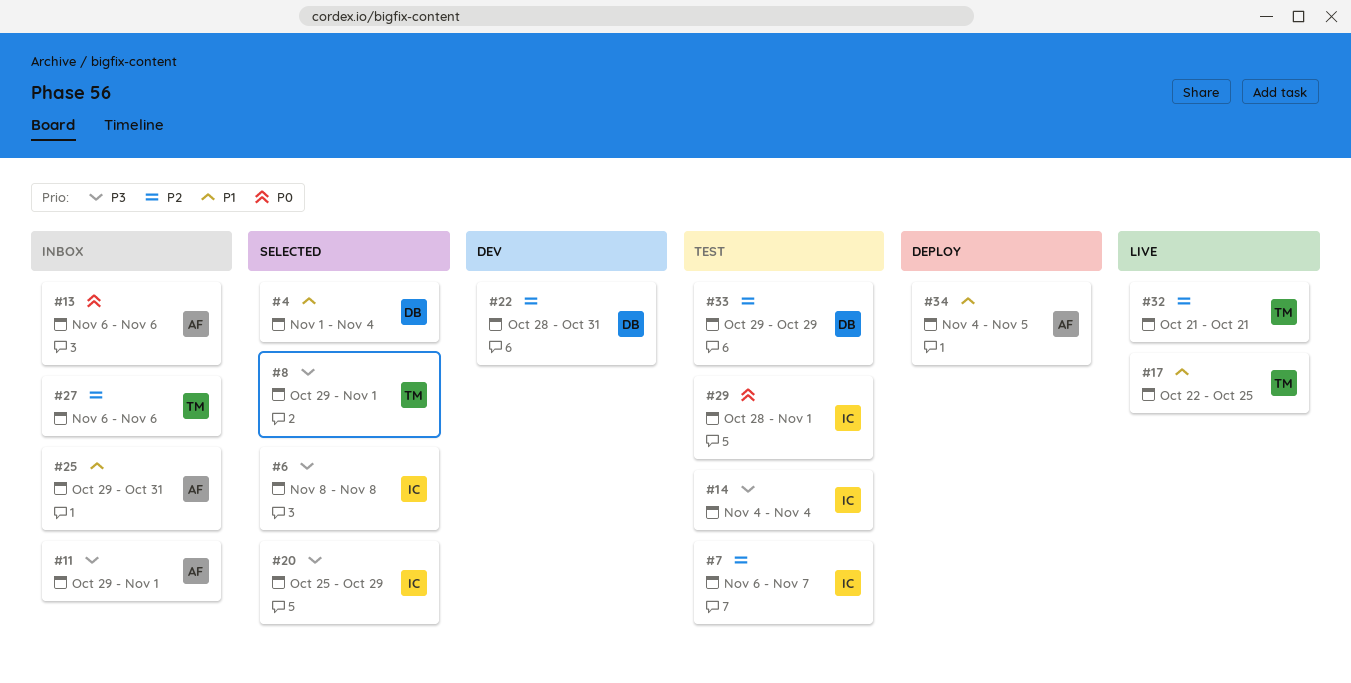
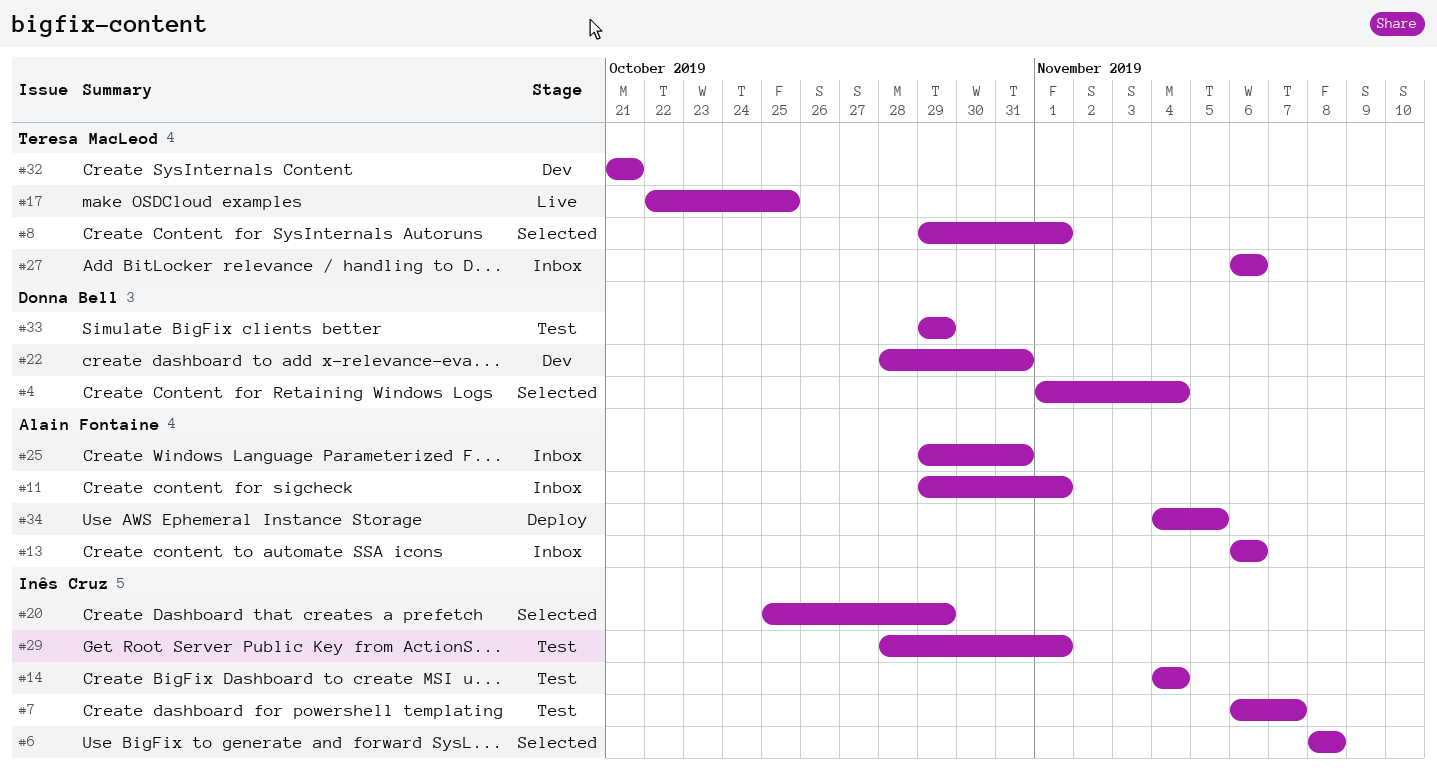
#32, status: Live -> Dev

